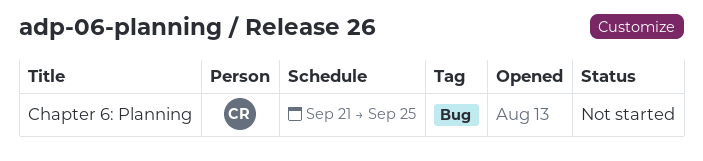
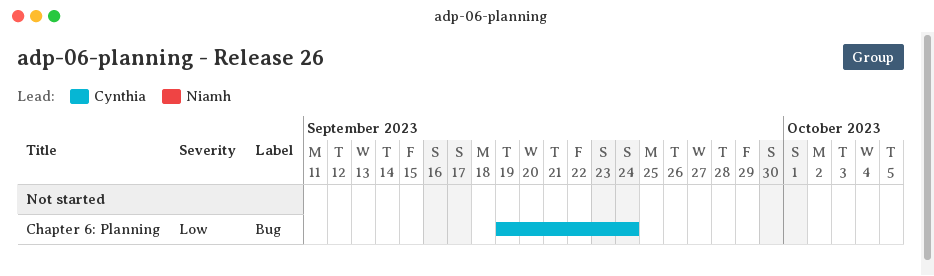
Chapter 6: Planning, start: Sep 21 -> Sep 19
Chapter 6: Planning, due: Sep 25 -> Sep 24

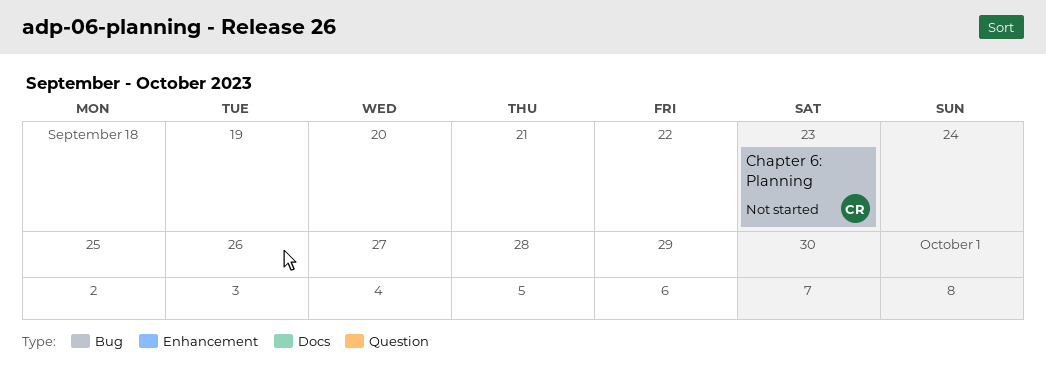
Chapter 6: Planning, due: Sep 24 -> Sep 23

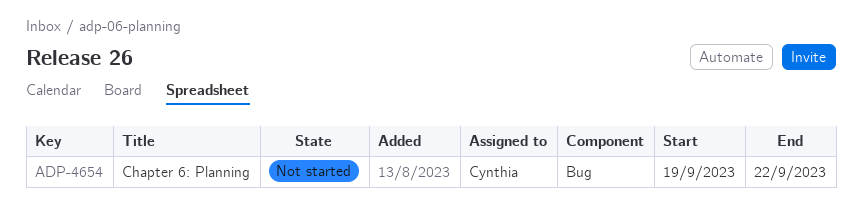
Chapter 6: Planning, due: Sep 23 -> Sep 22

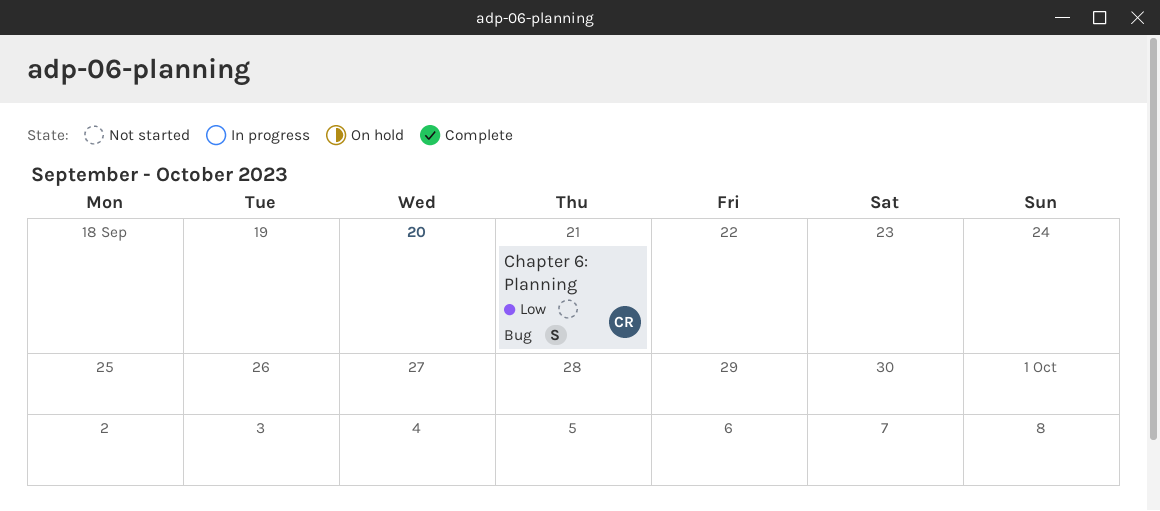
Chapter 6: Planning, due: Sep 22 -> Sep 21

